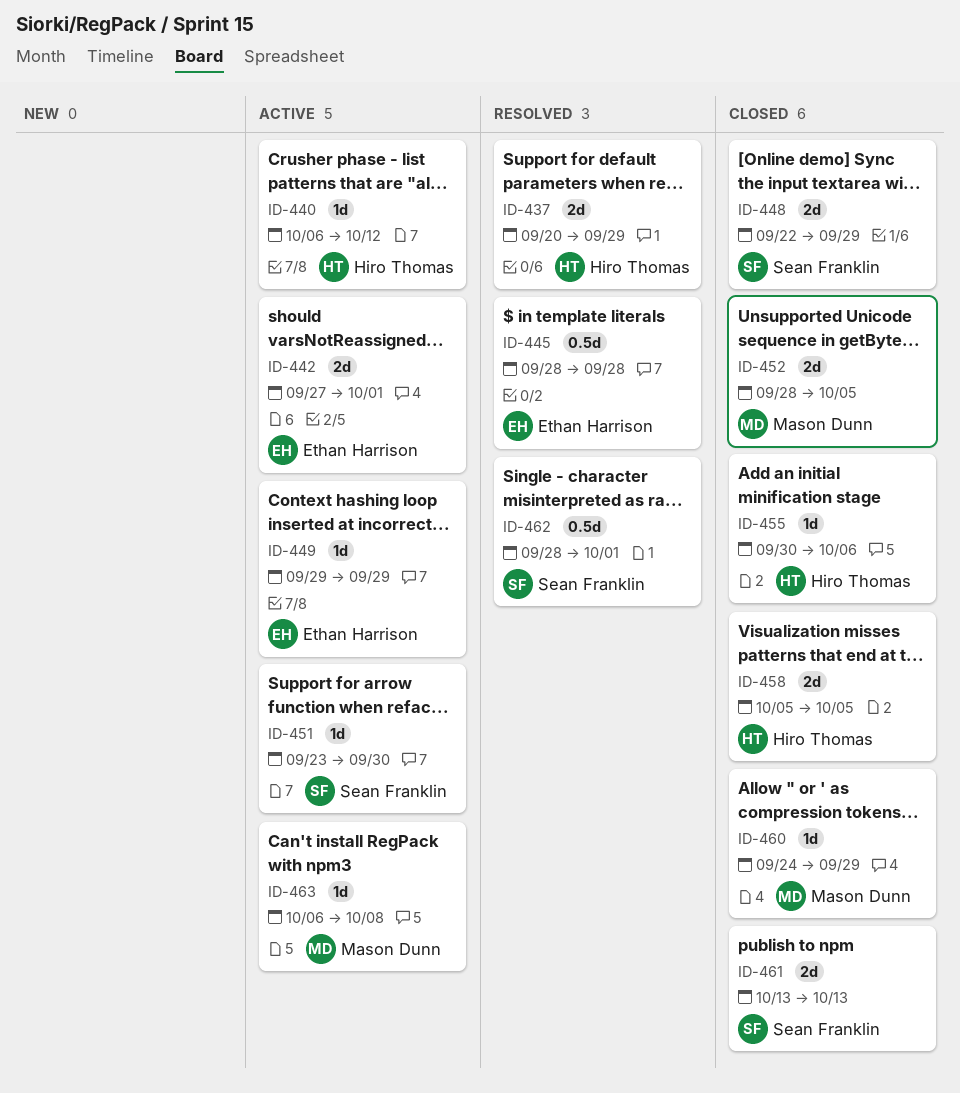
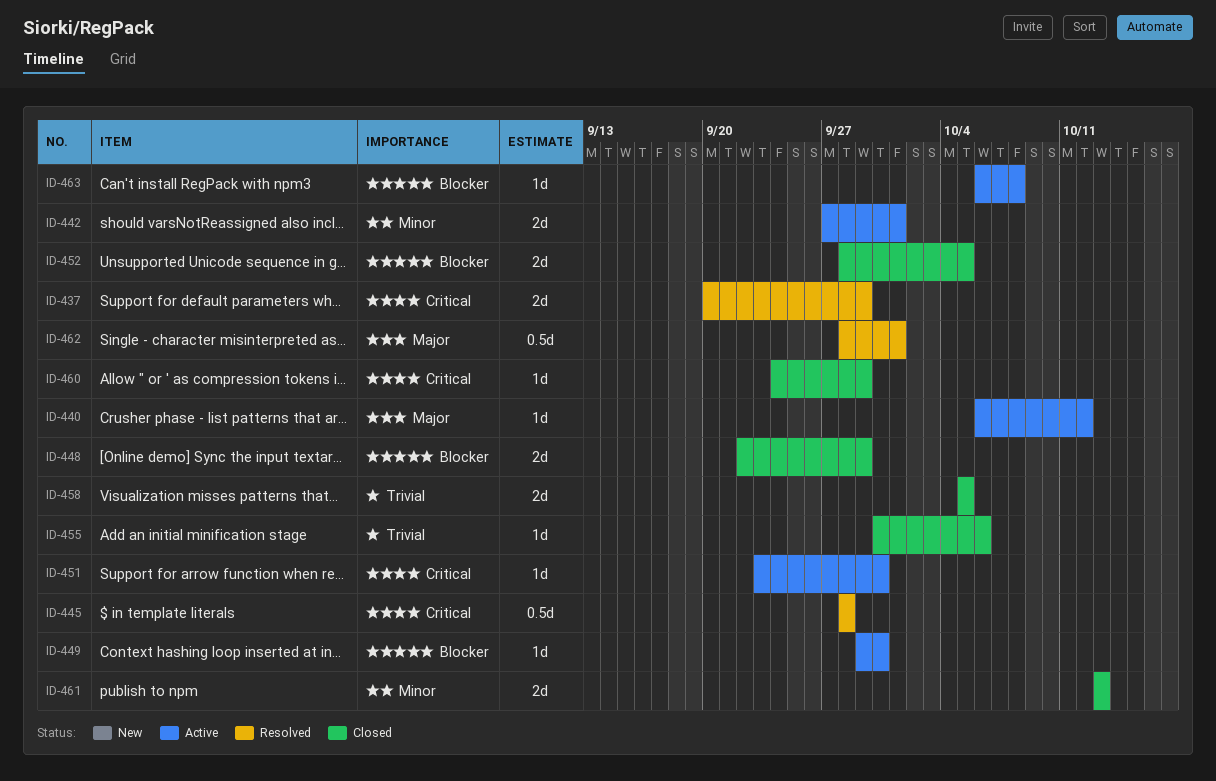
ID-449, due: Sep 29 -> Sep 30

